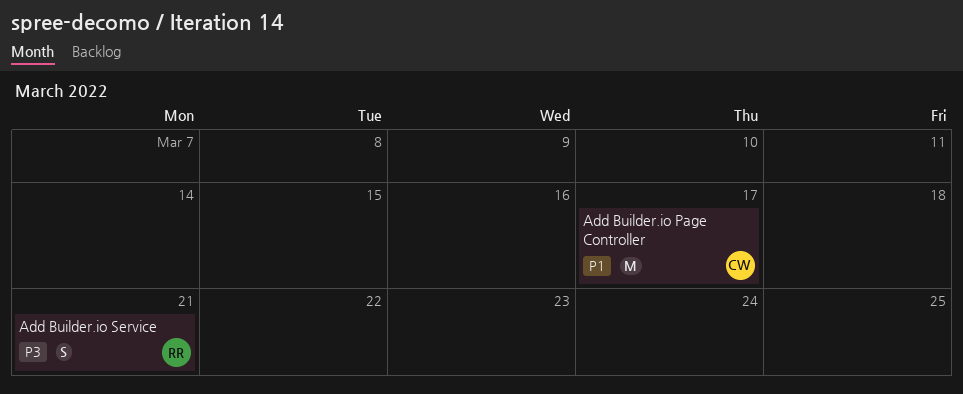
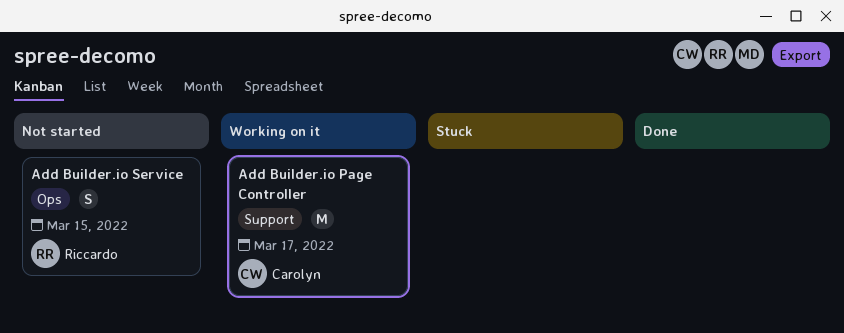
Add Builder.io Service, due: Mar 21 -> Mar 15

